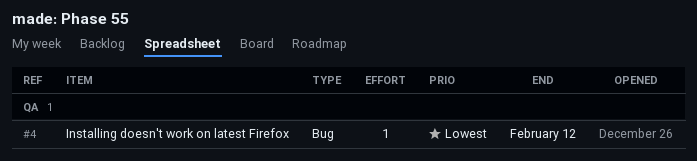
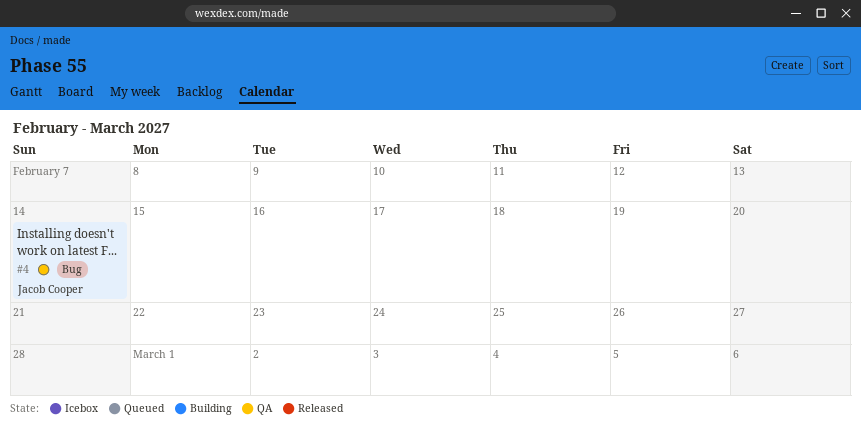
#4, due: Feb 12 -> Feb 14

